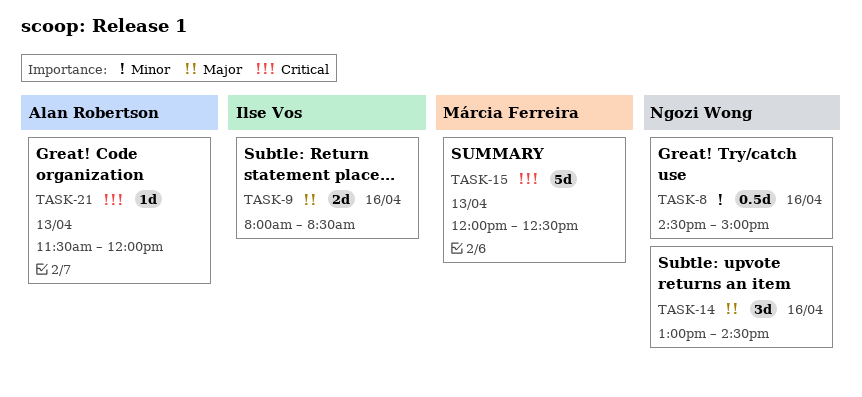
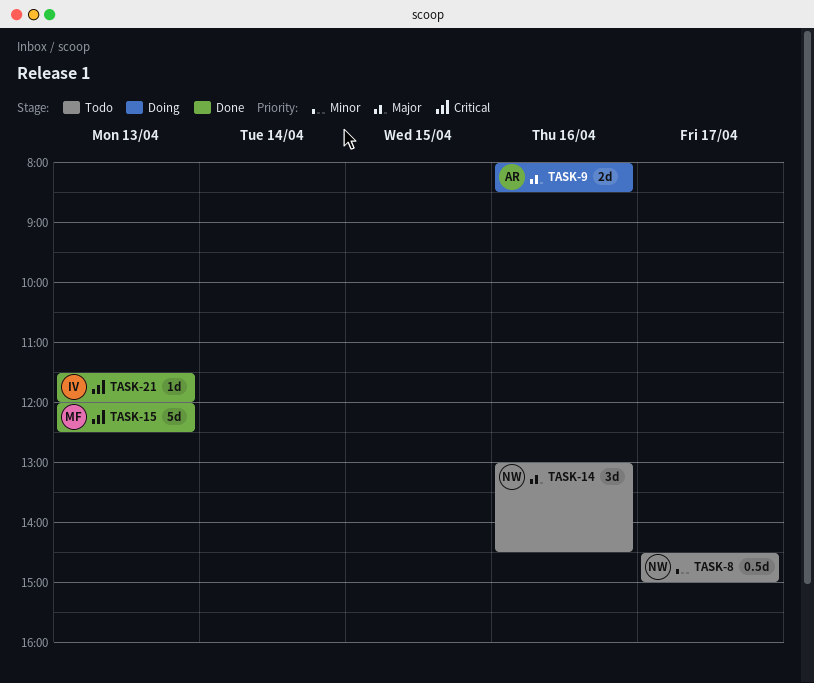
TASK-8, day: Apr 16 -> Apr 17
TASK-9, owner: Ilse Vos -> Alan Robertson
TASK-21, owner: Alan Robertson -> Ilse Vos

